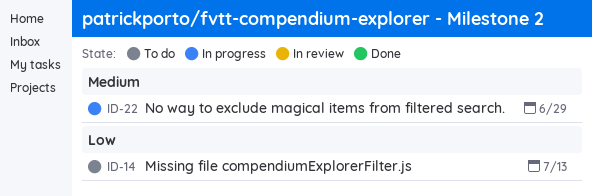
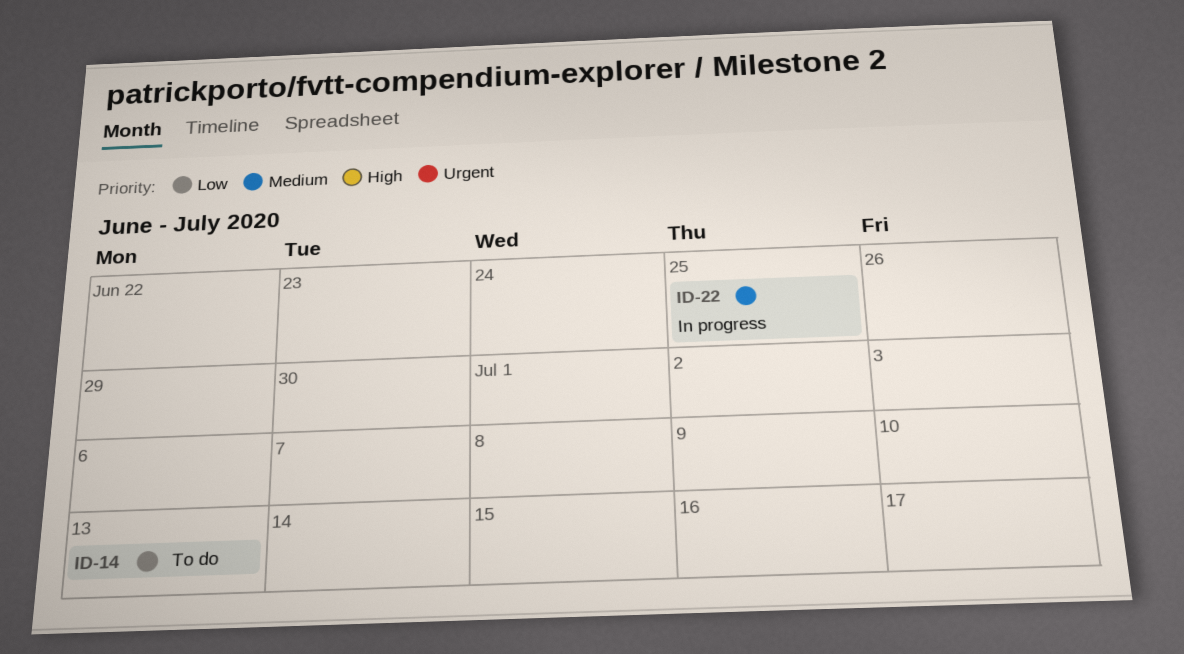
ID-22, due: Jun 29 -> Jun 25

